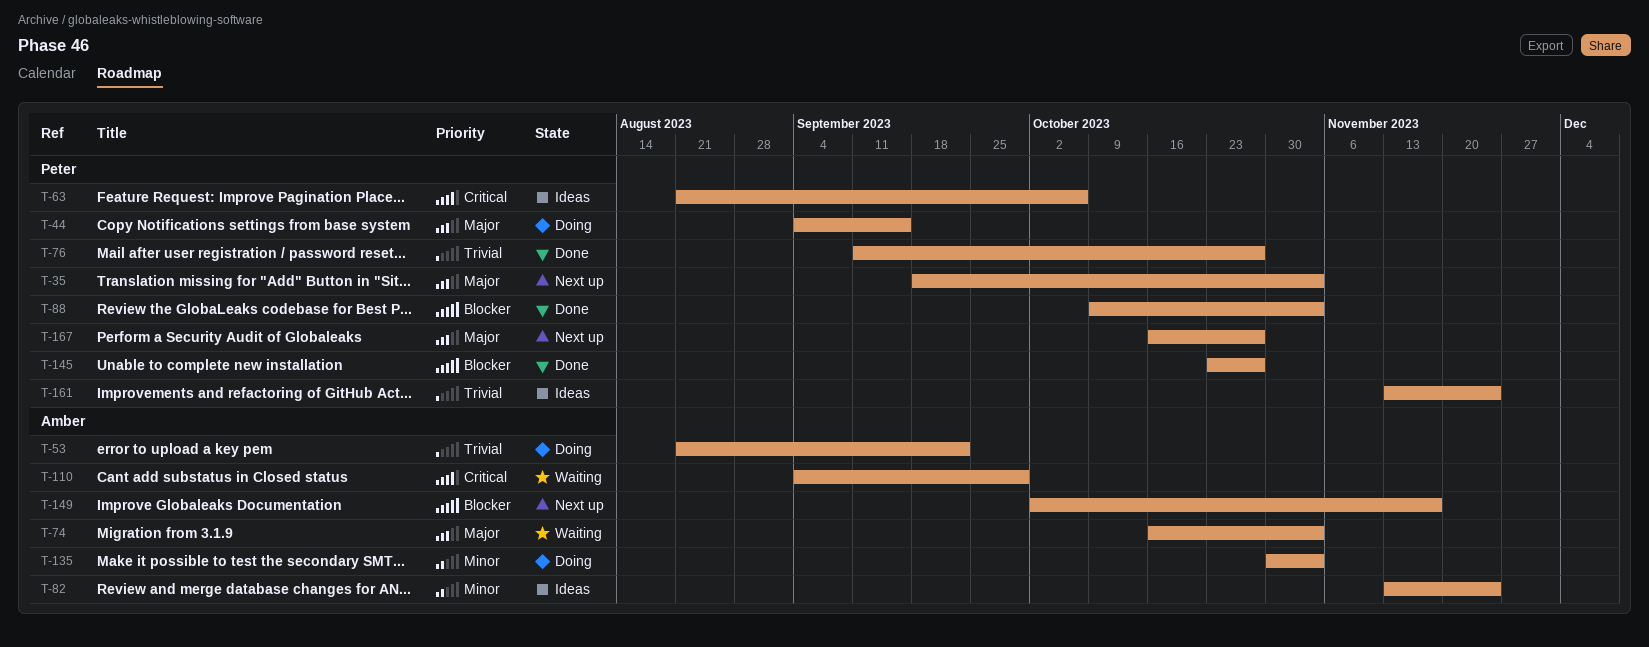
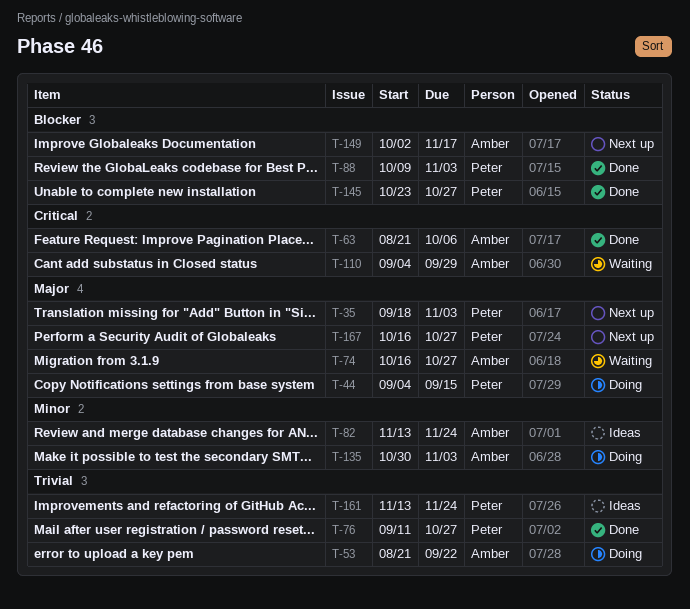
T-63, status: Ideas -> Done
T-63, owner: Peter -> Amber
T-74, due: Nov 3 -> Oct 27

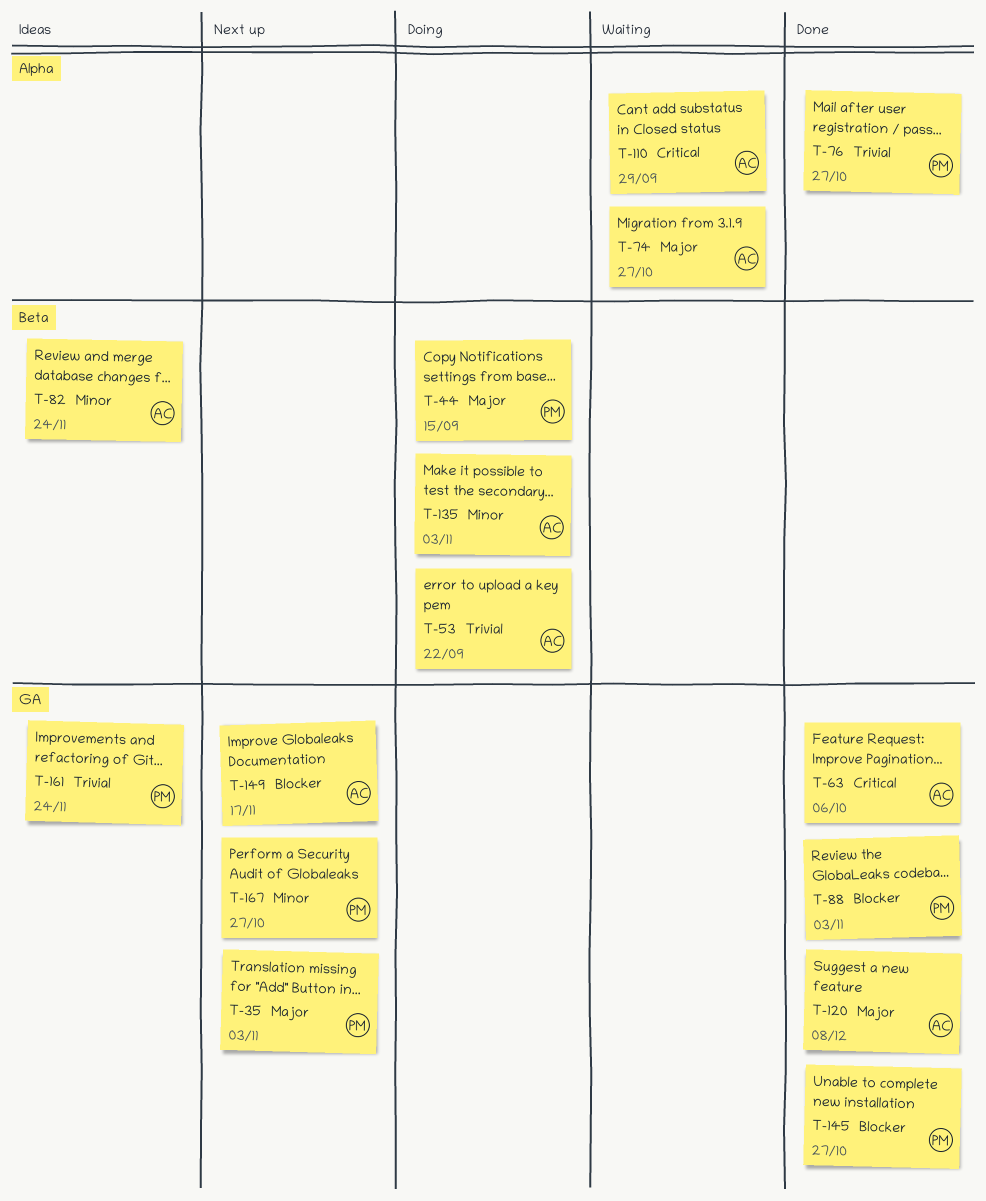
T-120: none -> present
T-167, priority: Major -> Minor

